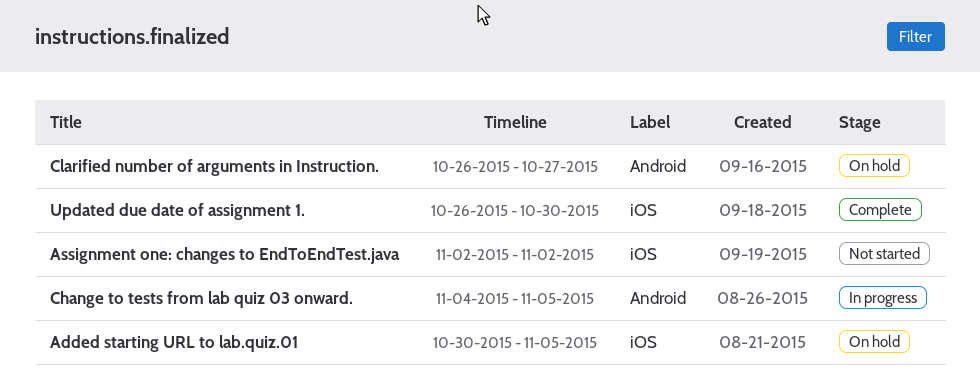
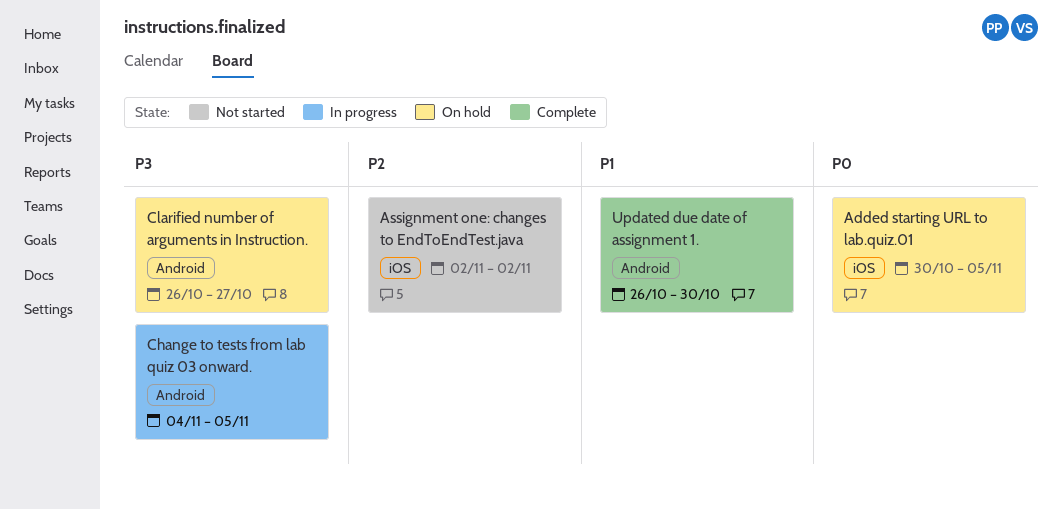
Updated due date of assignment 1., label: iOS -> Android

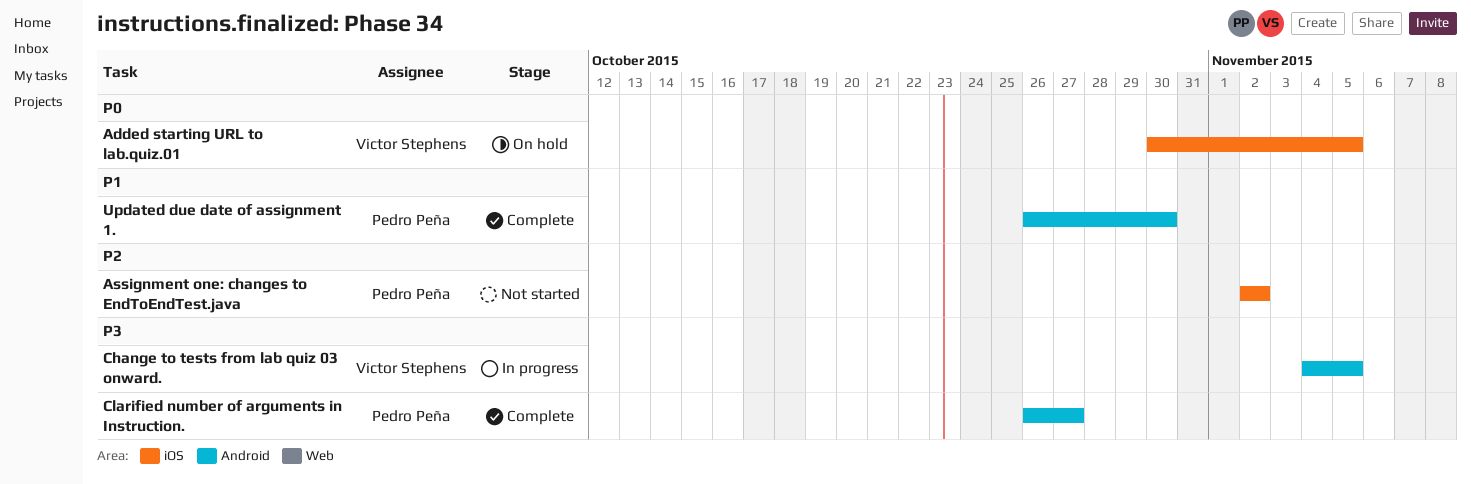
Clarified number of arguments in Instruction., status: On hold -> Complete

